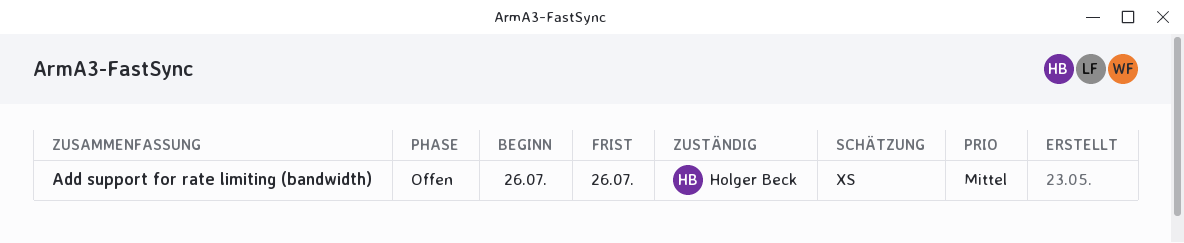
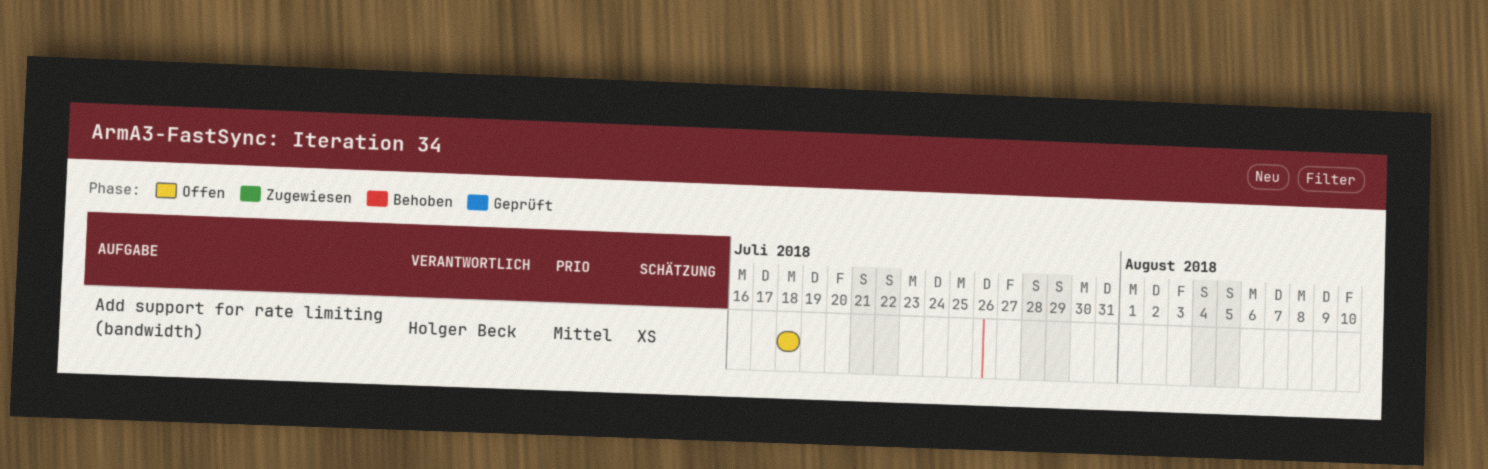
Add support for rate limiting (bandwidth), start: Jul 26 -> Jul 18
Add support for rate limiting (bandwidth), due: Jul 26 -> Jul 18

